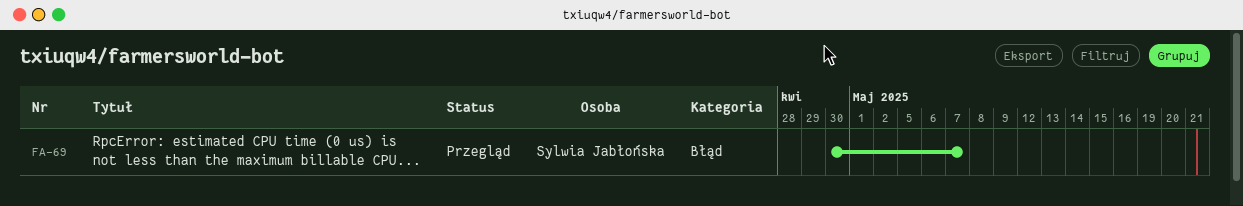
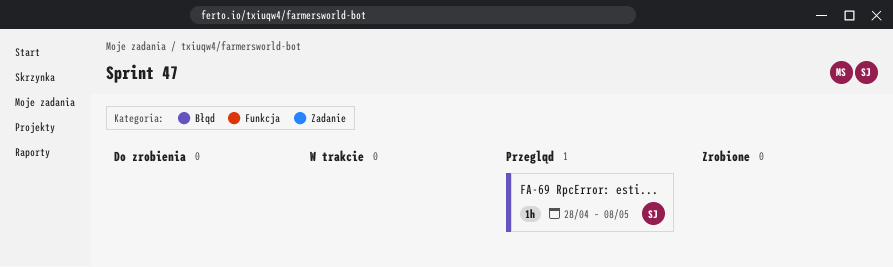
FA-69, start: Apr 30 -> Apr 28
FA-69, due: May 7 -> May 8

